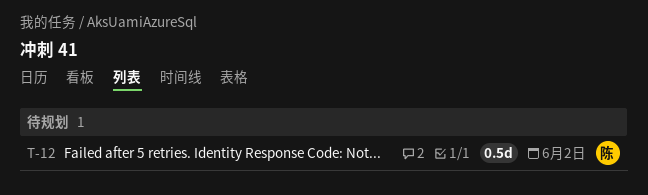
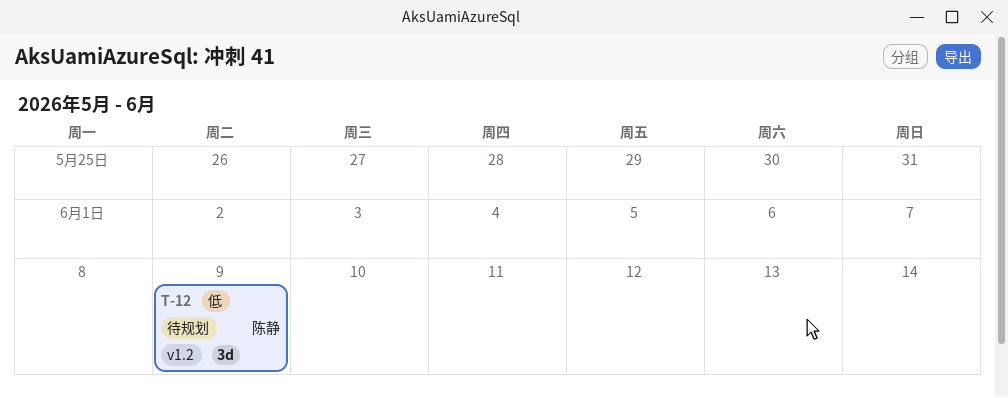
T-12, estimate: 0.5d -> 3d
T-12, due: Jun 2 -> Jun 9

